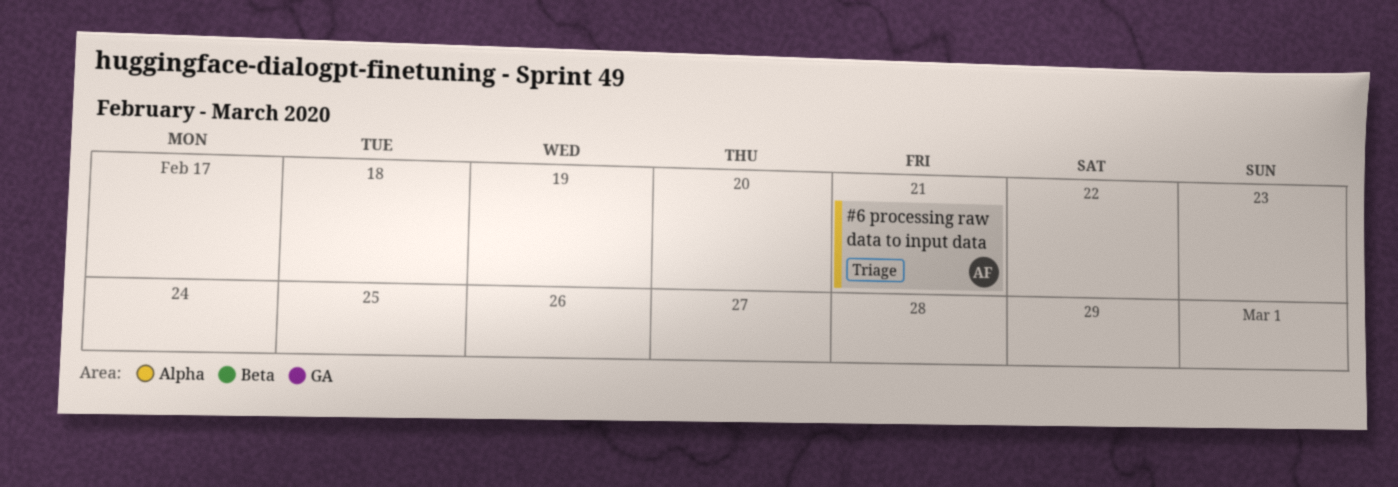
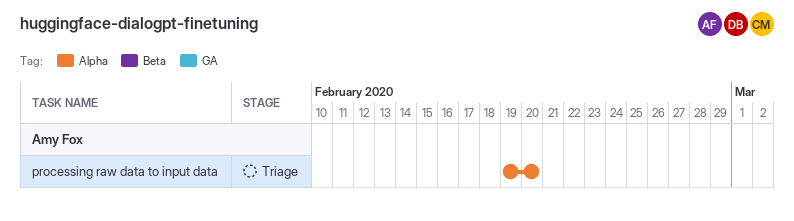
processing raw data to input data, due: Feb 21 -> Feb 20

